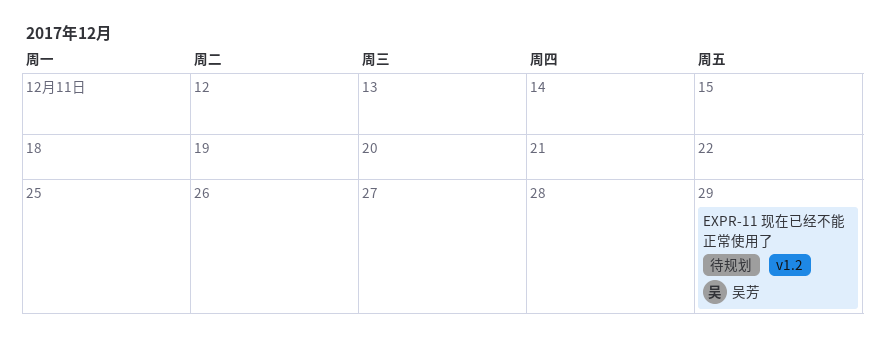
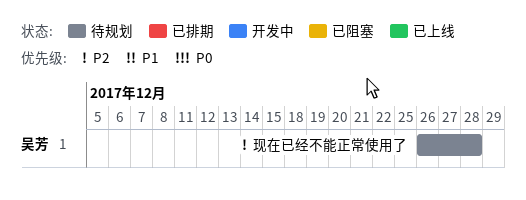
现在已经不能正常使用了, due: Dec 29 -> Dec 28

